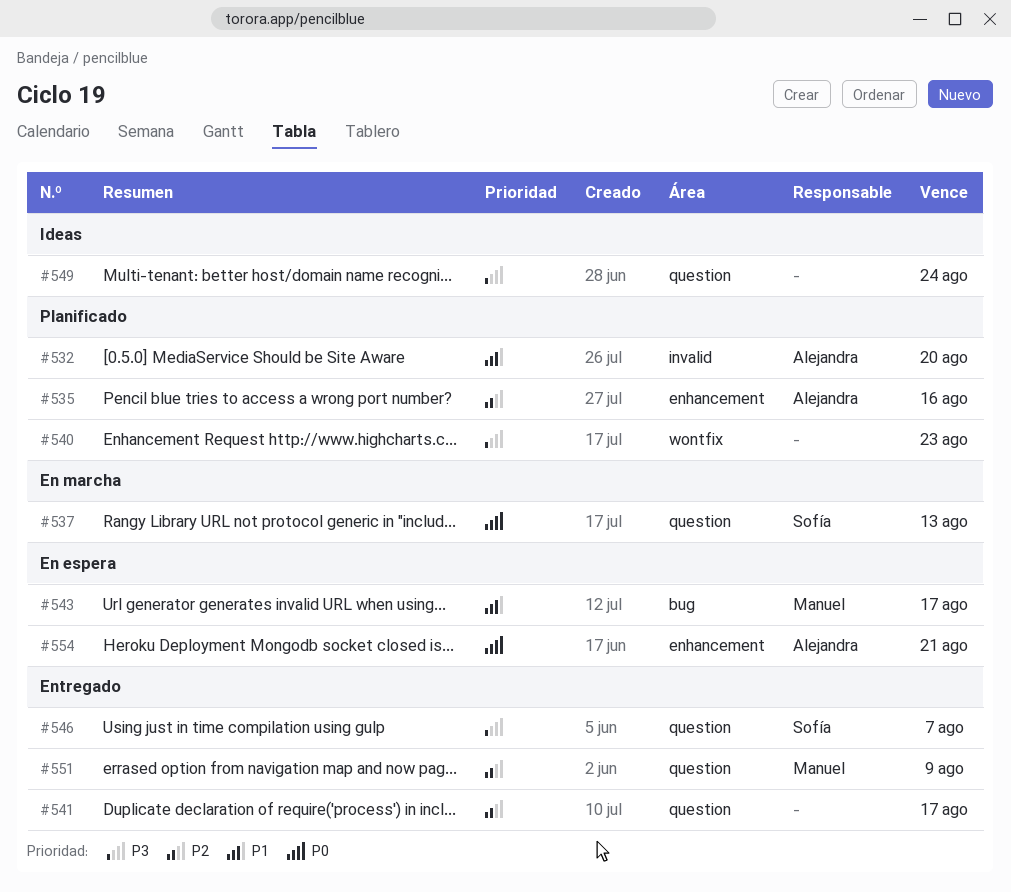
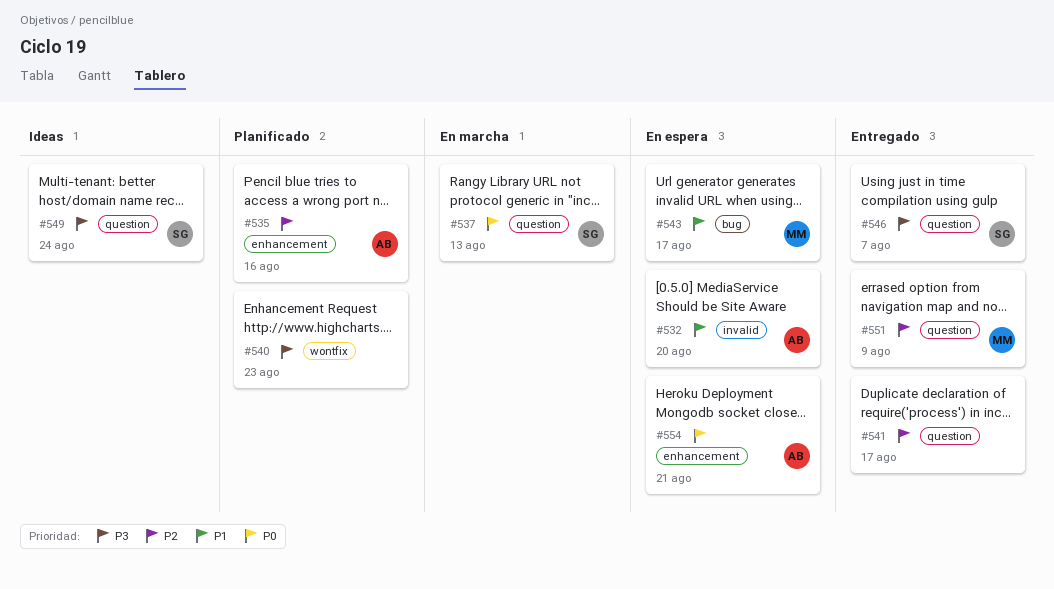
#532, status: Planificado -> En espera
#549, owner: none -> Sofía

